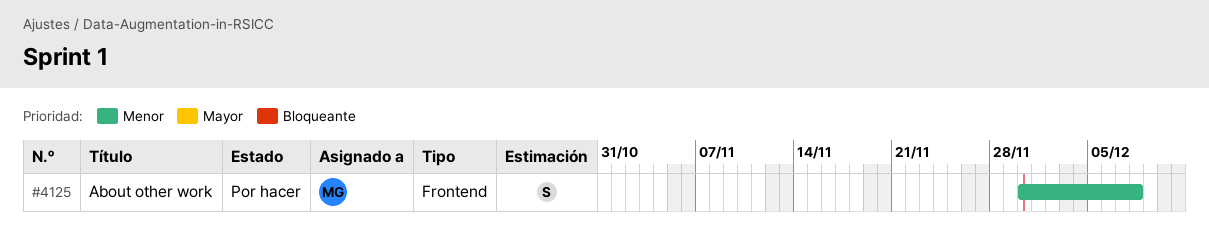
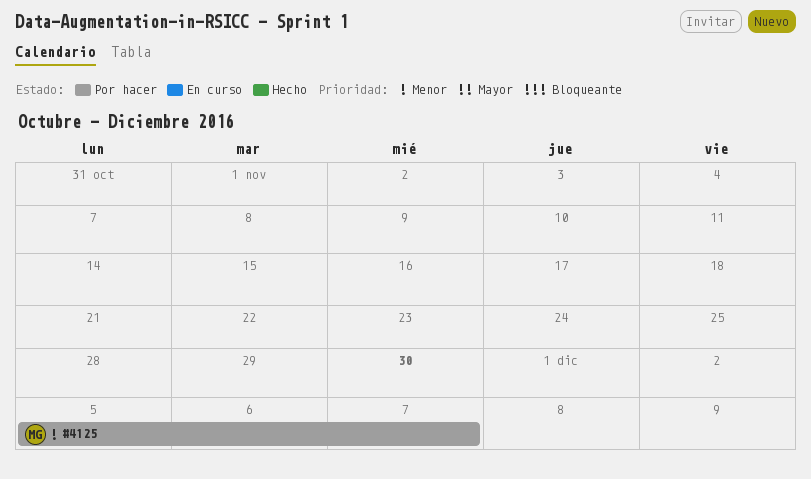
#4125, start: Nov 30 -> Dec 5
#4125, due: Dec 8 -> Dec 7

